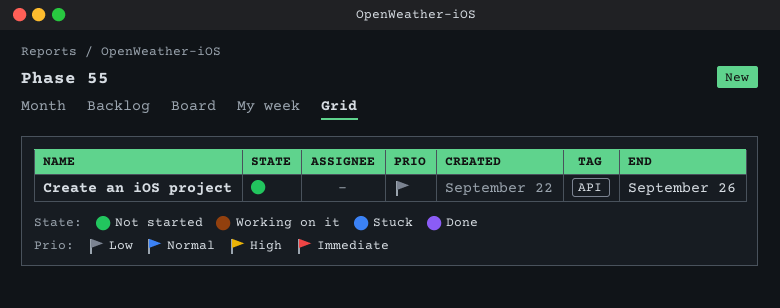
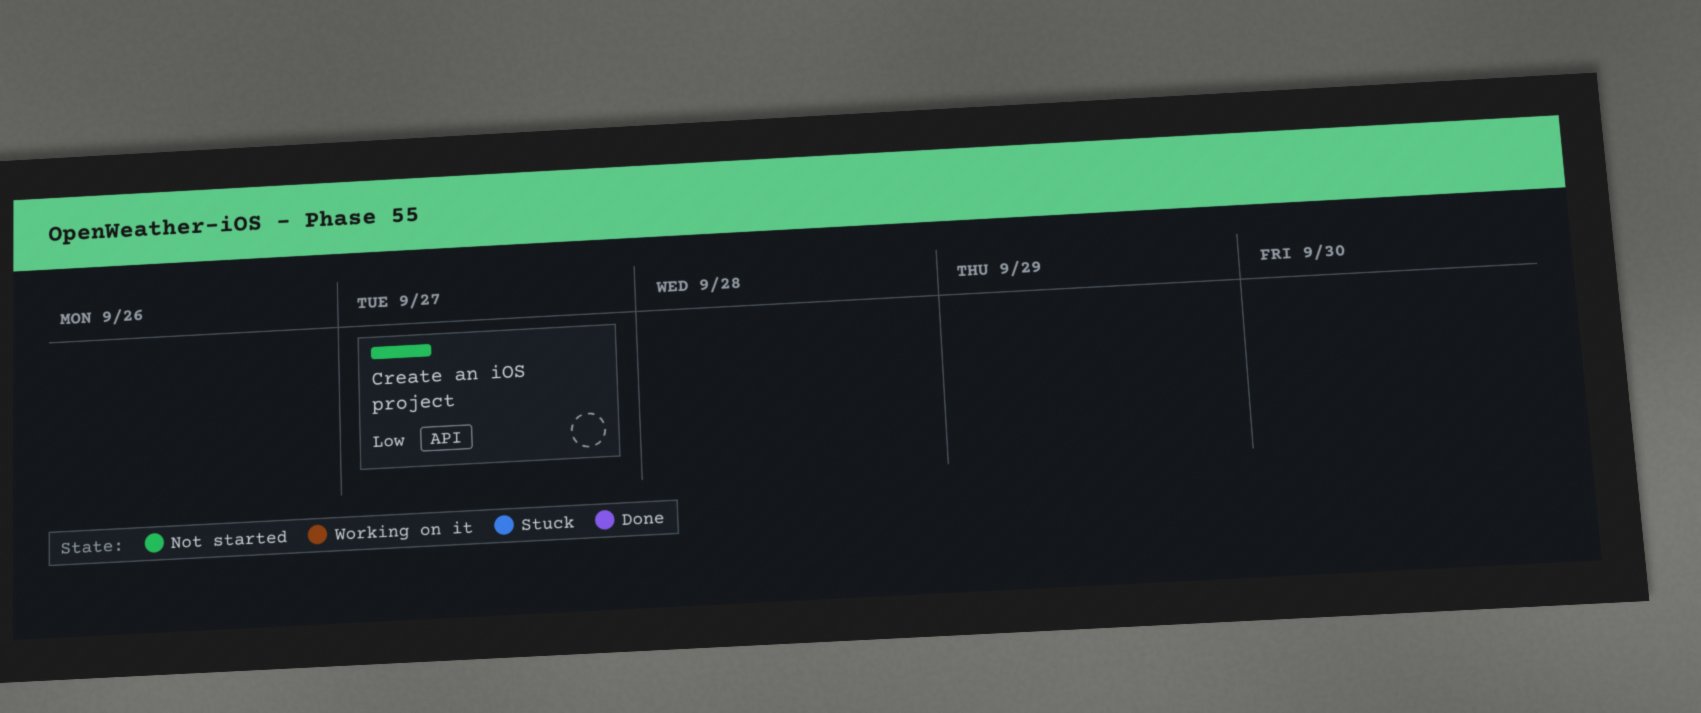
Create an iOS project, due: Sep 26 -> Sep 27

